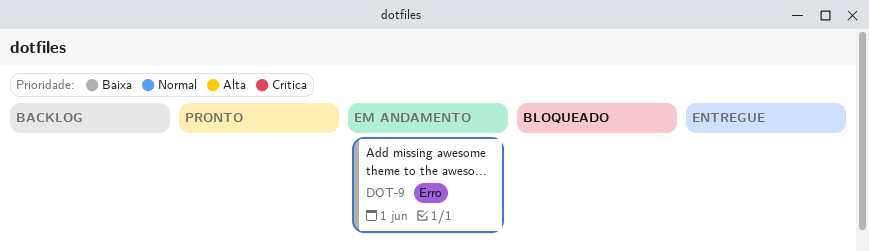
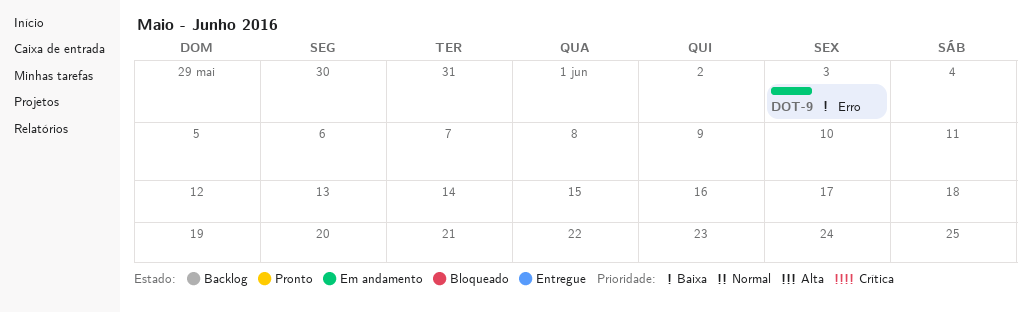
DOT-9, due: Jun 1 -> Jun 3

